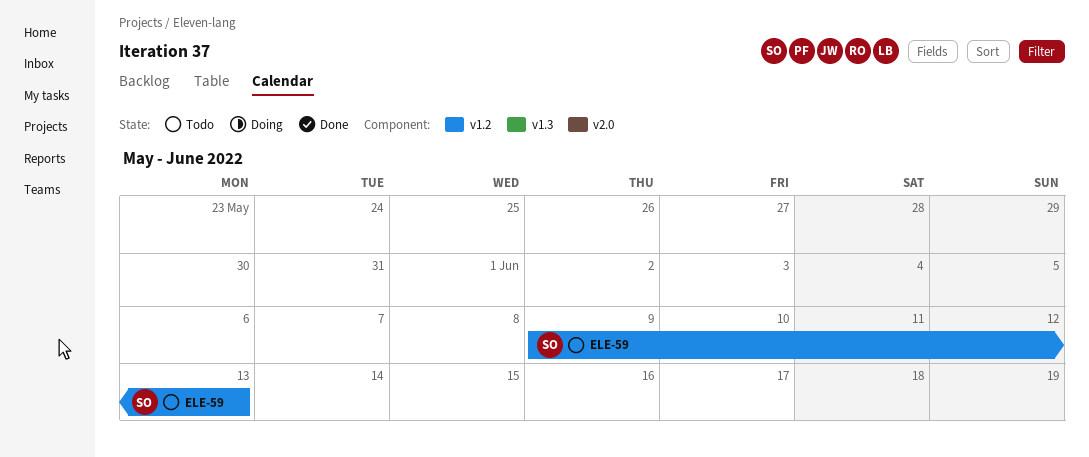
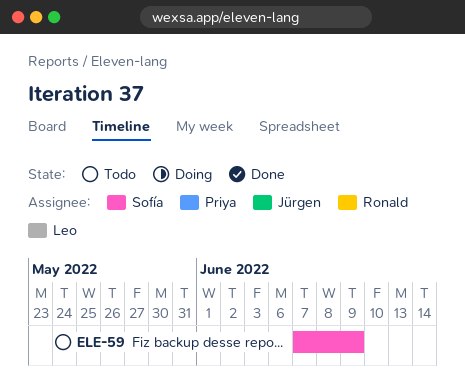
ELE-59, start: Jun 9 -> Jun 7
ELE-59, due: Jun 13 -> Jun 9

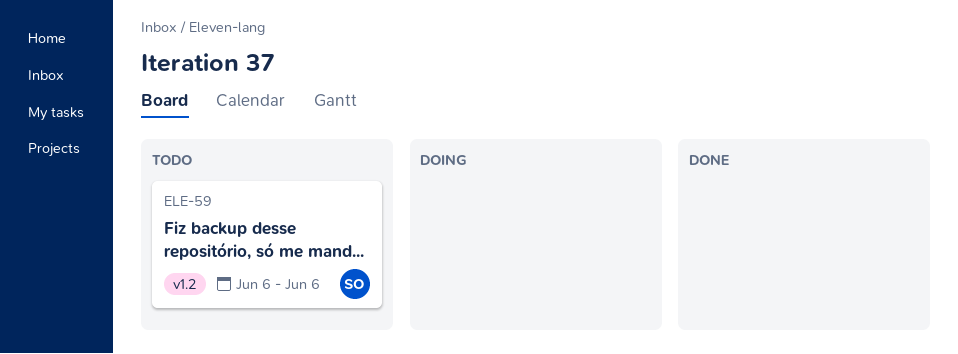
ELE-59, start: Jun 7 -> Jun 6
ELE-59, due: Jun 9 -> Jun 6

